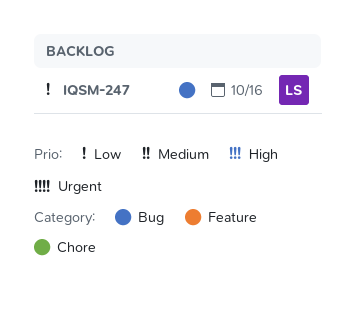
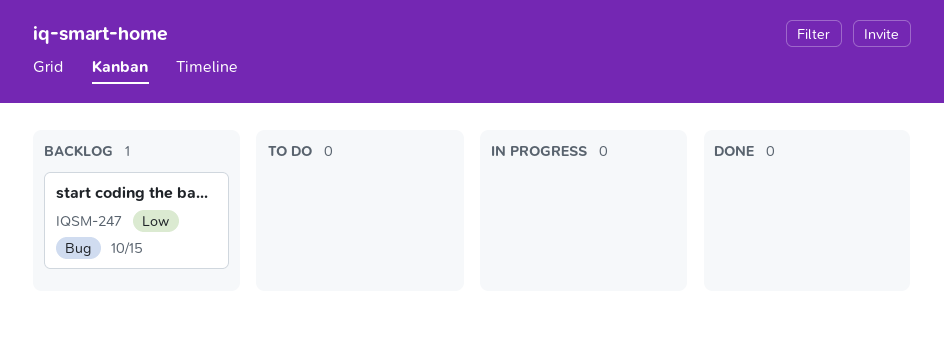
IQSM-247, due: Oct 16 -> Oct 15

